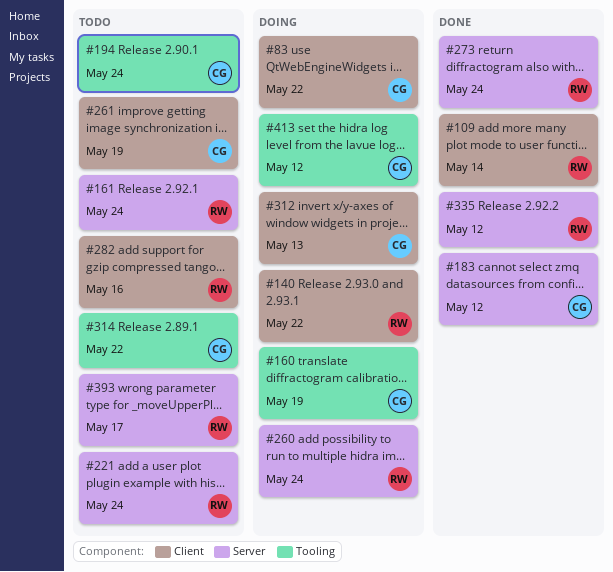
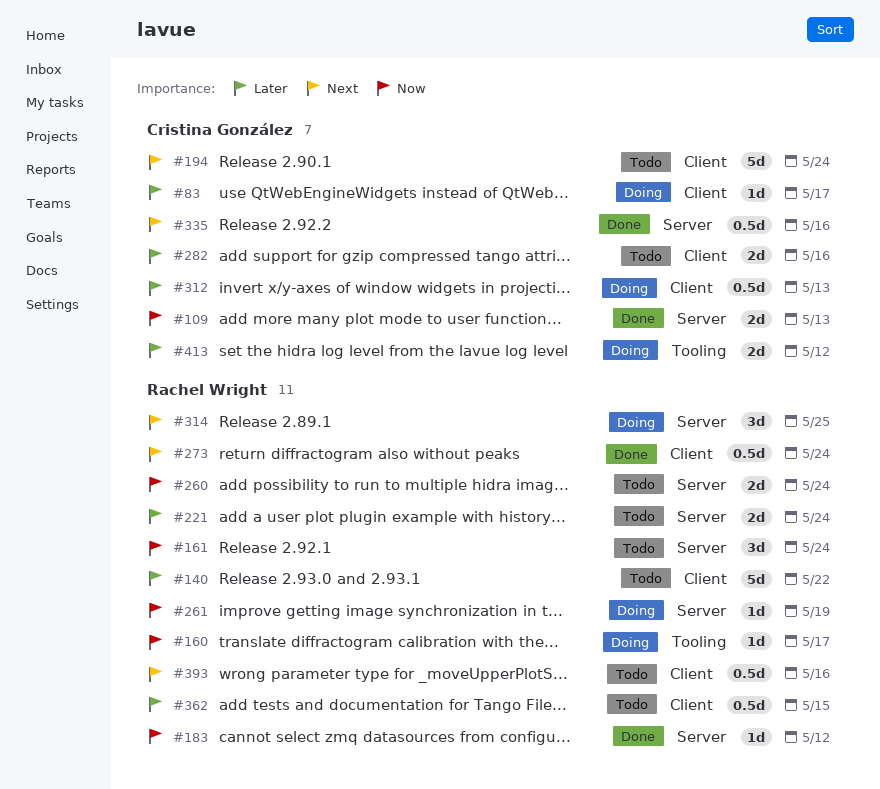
#83, due: May 22 -> May 17
#109, owner: Rachel Wright -> Cristina González
#109, label: Client -> Server
#109, due: May 14 -> May 13
#140, status: Doing -> Todo
#160, owner: Cristina González -> Rachel Wright
#160, due: May 19 -> May 17
#183, owner: Cristina González -> Rachel Wright
#194, label: Tooling -> Client
#260, status: Doing -> Todo
#261, status: Todo -> Doing
#261, owner: Cristina González -> Rachel Wright
#261, label: Client -> Server
#273, label: Server -> Client
#282, owner: Rachel Wright -> Cristina González
#314, status: Todo -> Doing
#314, owner: Cristina González -> Rachel Wright
#314, label: Tooling -> Server
#314, due: May 22 -> May 25
#335, owner: Rachel Wright -> Cristina González
#335, due: May 12 -> May 16
#362: none -> present
#393, label: Server -> Client
#393, due: May 17 -> May 16

